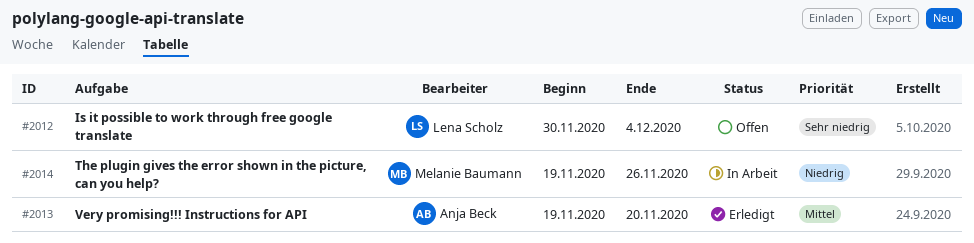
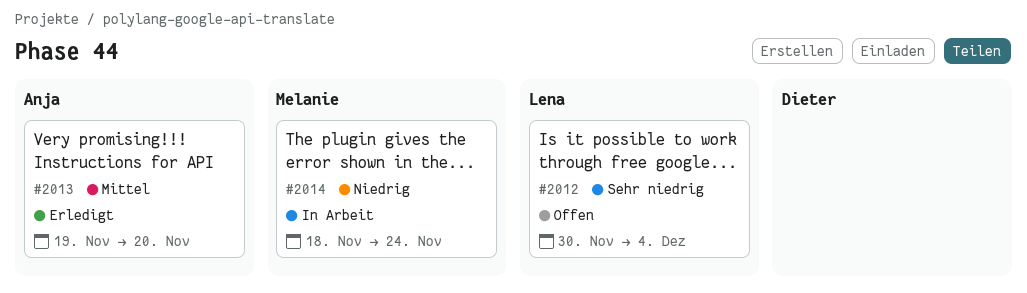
#2014, start: Nov 19 -> Nov 18
#2014, due: Nov 26 -> Nov 24

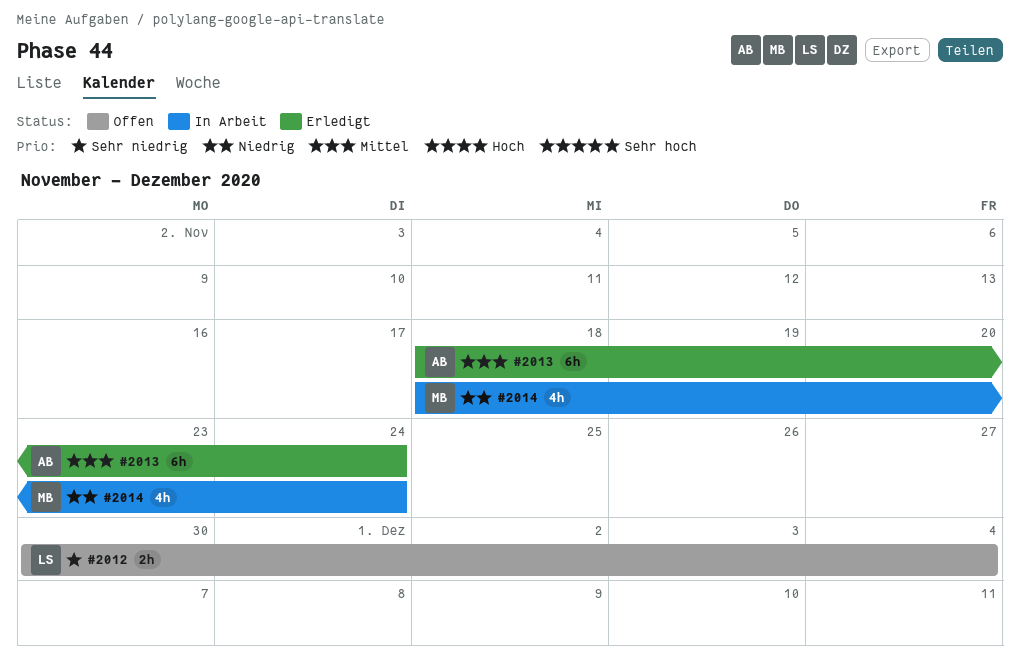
#2013, start: Nov 19 -> Nov 18
#2013, due: Nov 20 -> Nov 24

